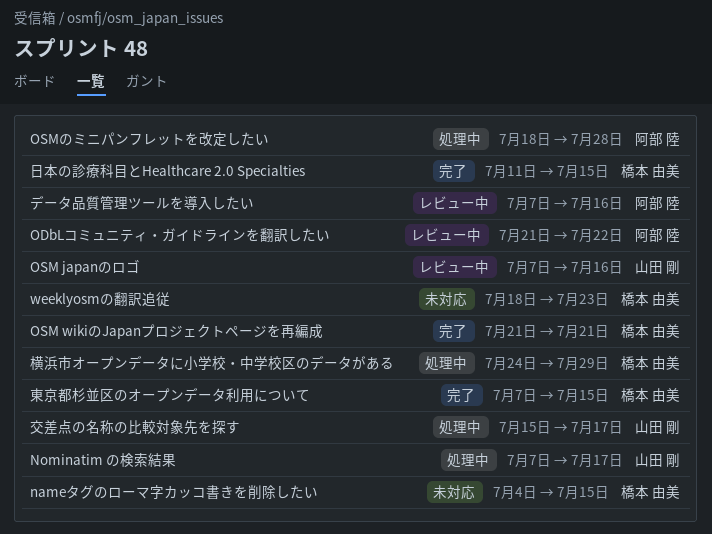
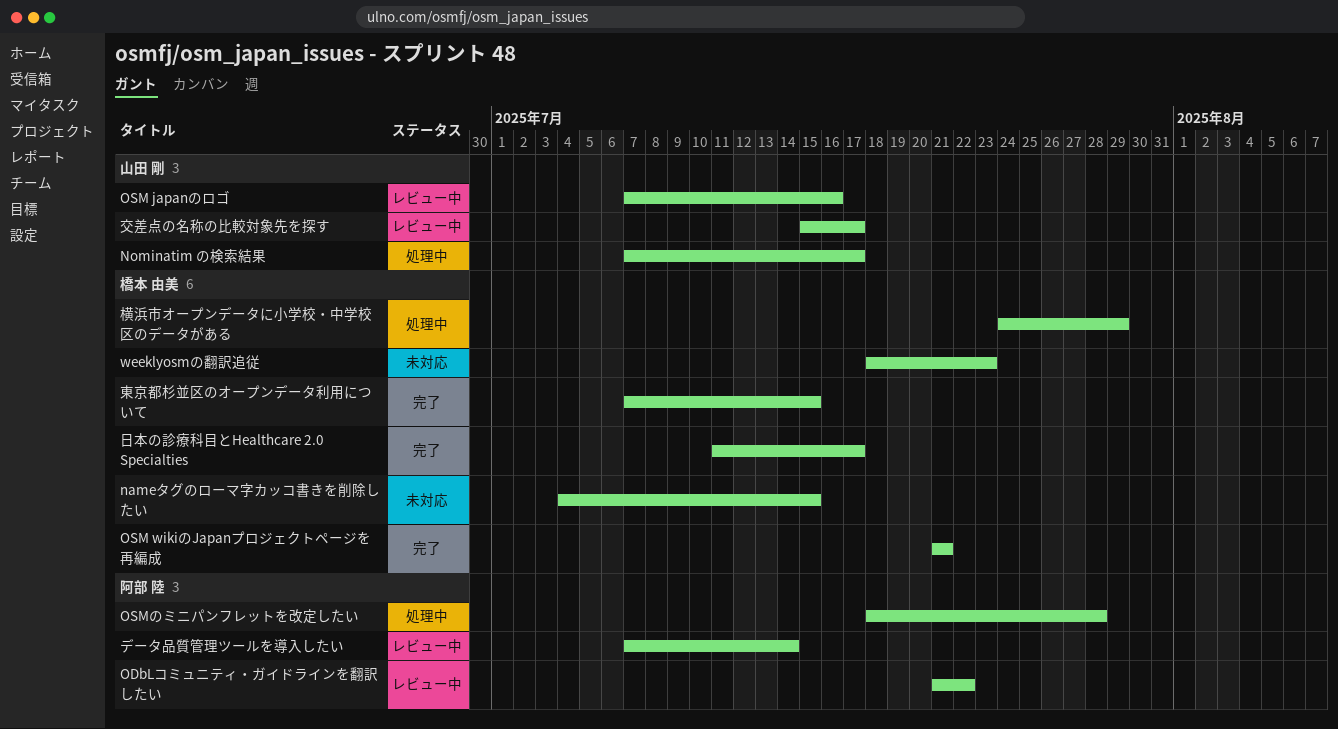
データ品質管理ツールを導入したい, due: Jul 16 -> Jul 14
交差点の名称の比較対象先を探す, status: 処理中 -> レビュー中
日本の診療科目とHealthcare 2.0 Specialties, due: Jul 15 -> Jul 17

